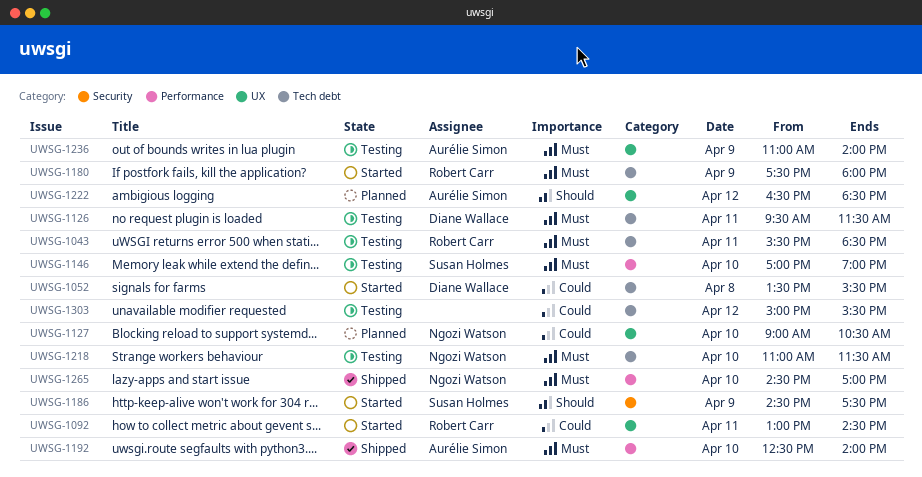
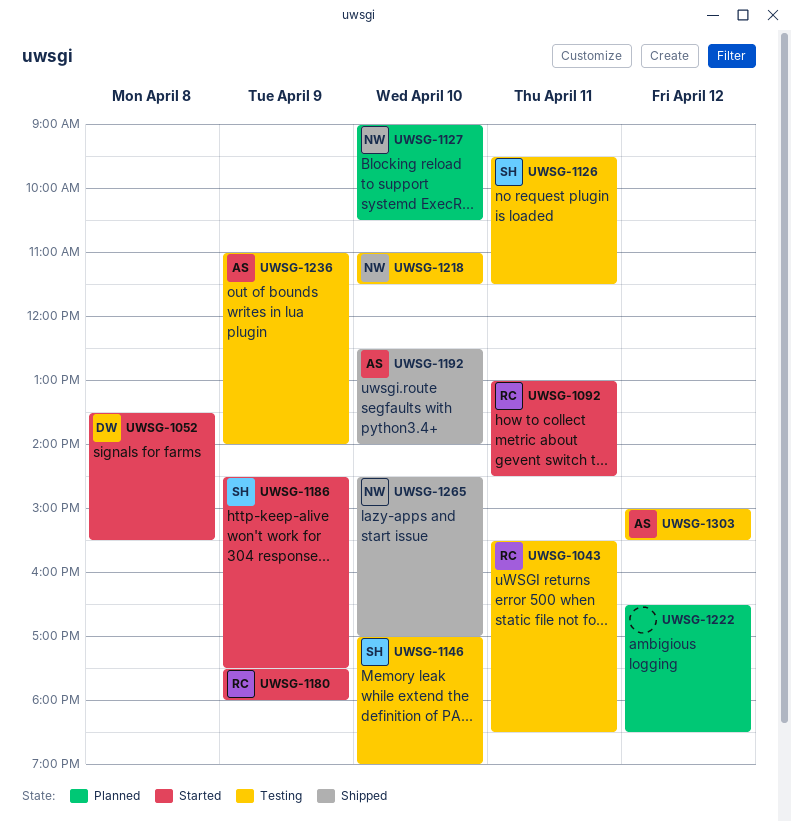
UWSG-1126, owner: Diane Wallace -> Susan Holmes
UWSG-1222, owner: Aurélie Simon -> none
UWSG-1303, owner: none -> Aurélie Simon

